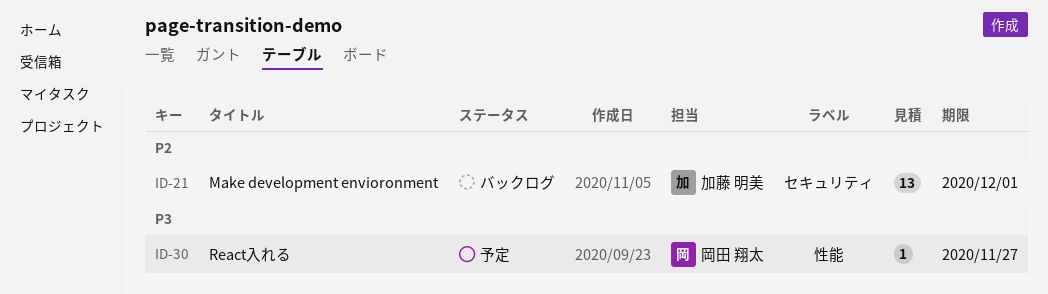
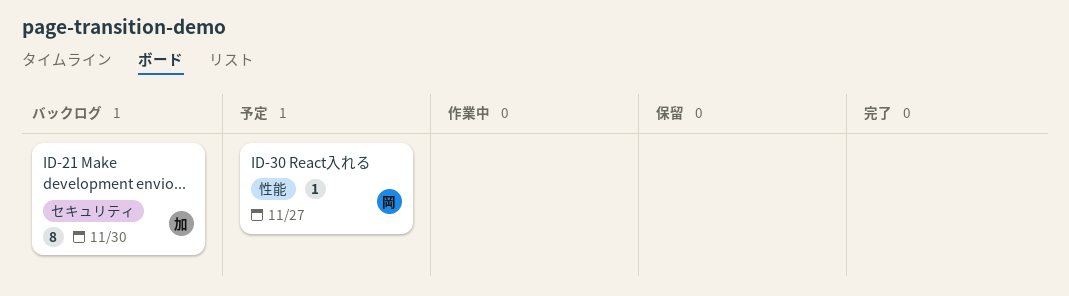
ID-21, estimate: 13 -> 8
ID-21, due: Dec 1 -> Nov 30

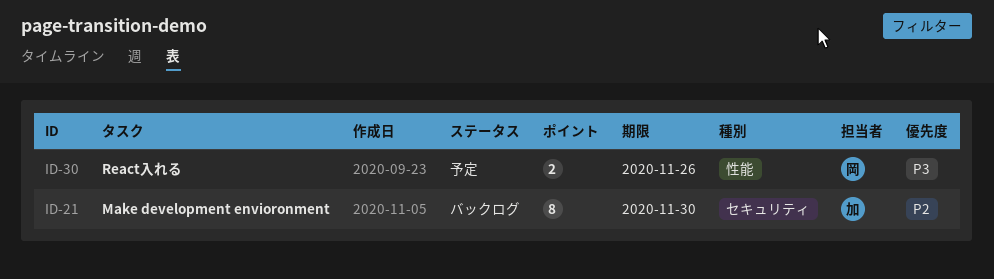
ID-30, estimate: 1 -> 2
ID-30, due: Nov 27 -> Nov 26

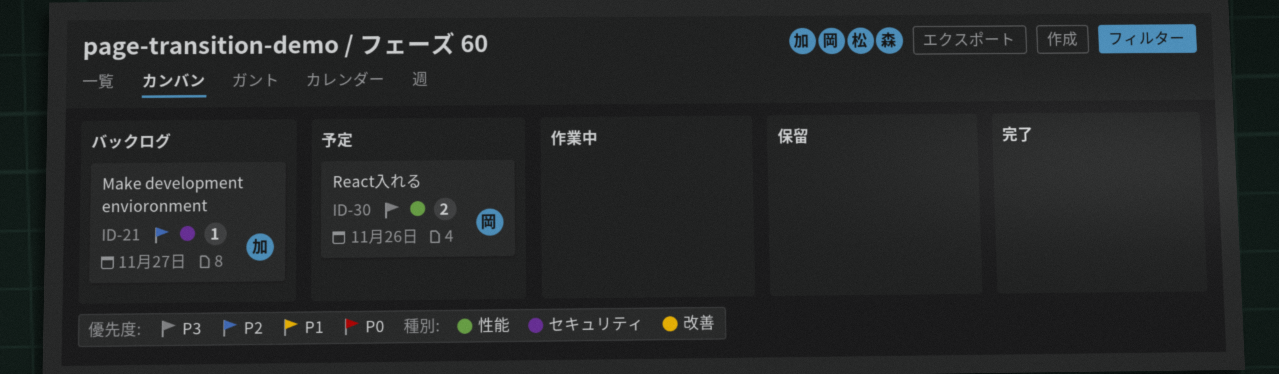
ID-21, estimate: 8 -> 1
ID-21, due: Nov 30 -> Nov 27

